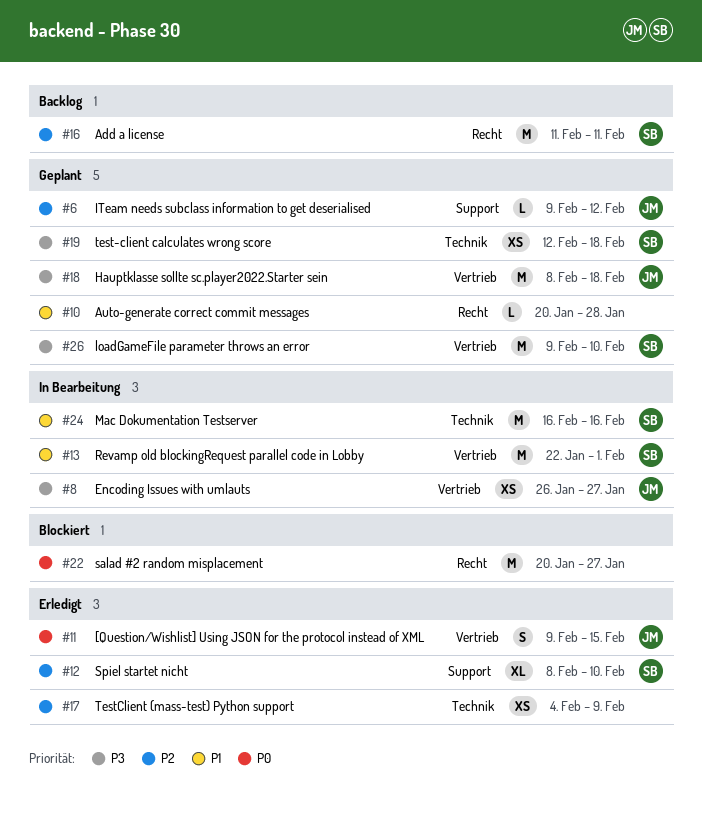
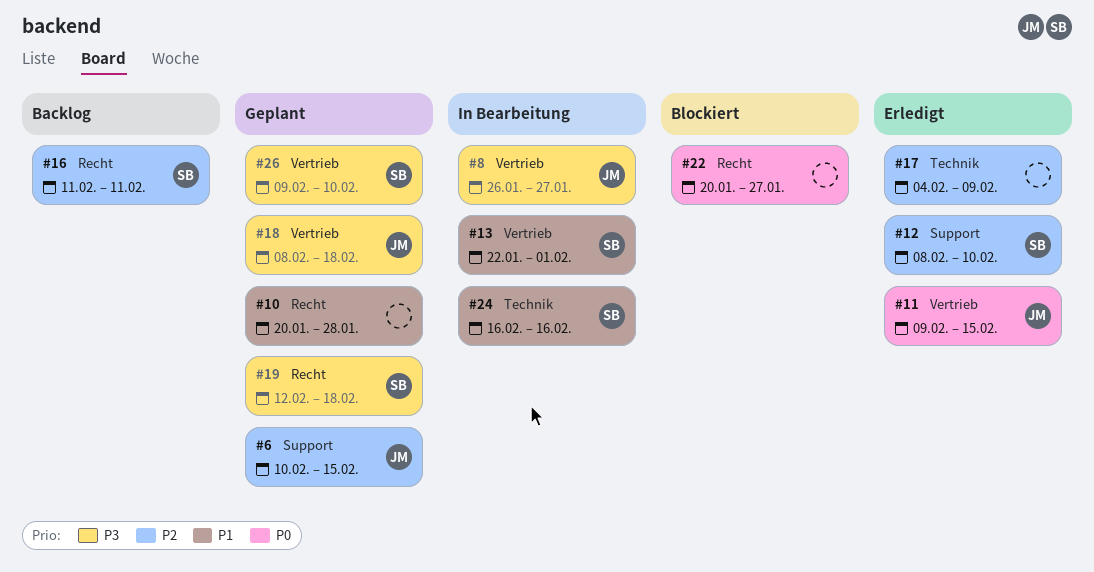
#6, start: Feb 9 -> Feb 10
#6, due: Feb 12 -> Feb 15
#19, label: Technik -> Recht

